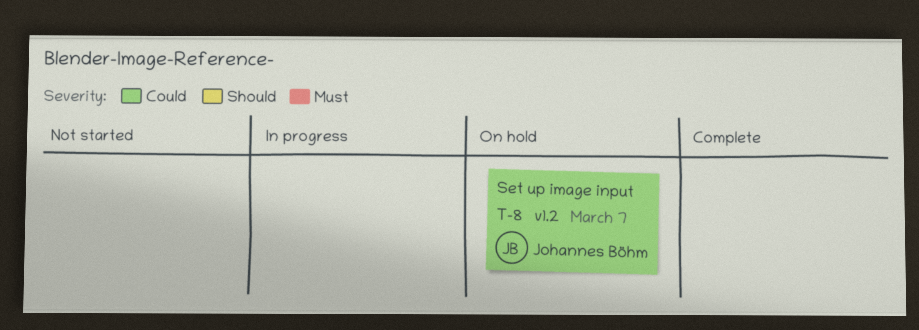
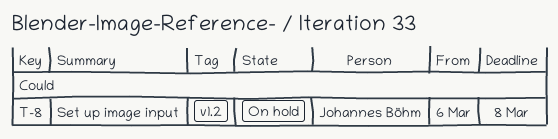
T-8, due: Mar 7 -> Mar 8

